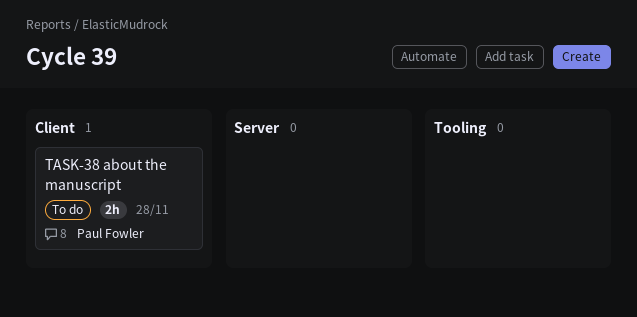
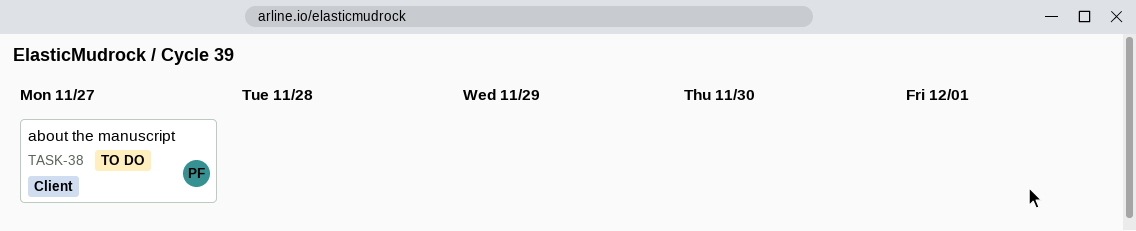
TASK-38, due: Nov 28 -> Nov 27

